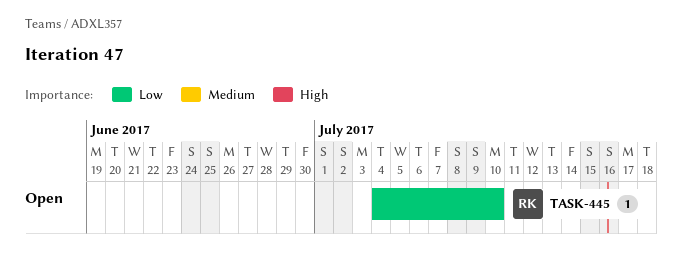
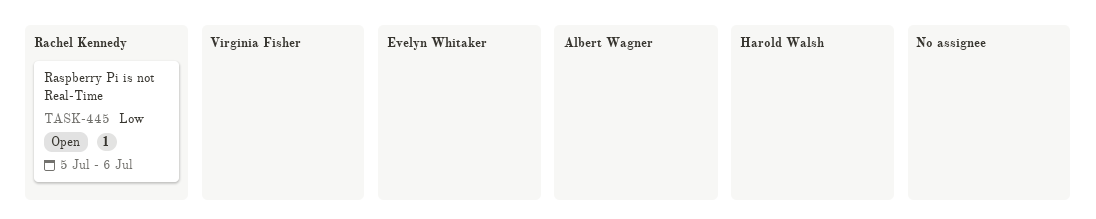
TASK-445, start: Jul 4 -> Jul 5
TASK-445, due: Jul 10 -> Jul 6

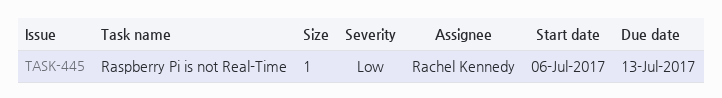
TASK-445, start: Jul 5 -> Jul 6
TASK-445, due: Jul 6 -> Jul 13

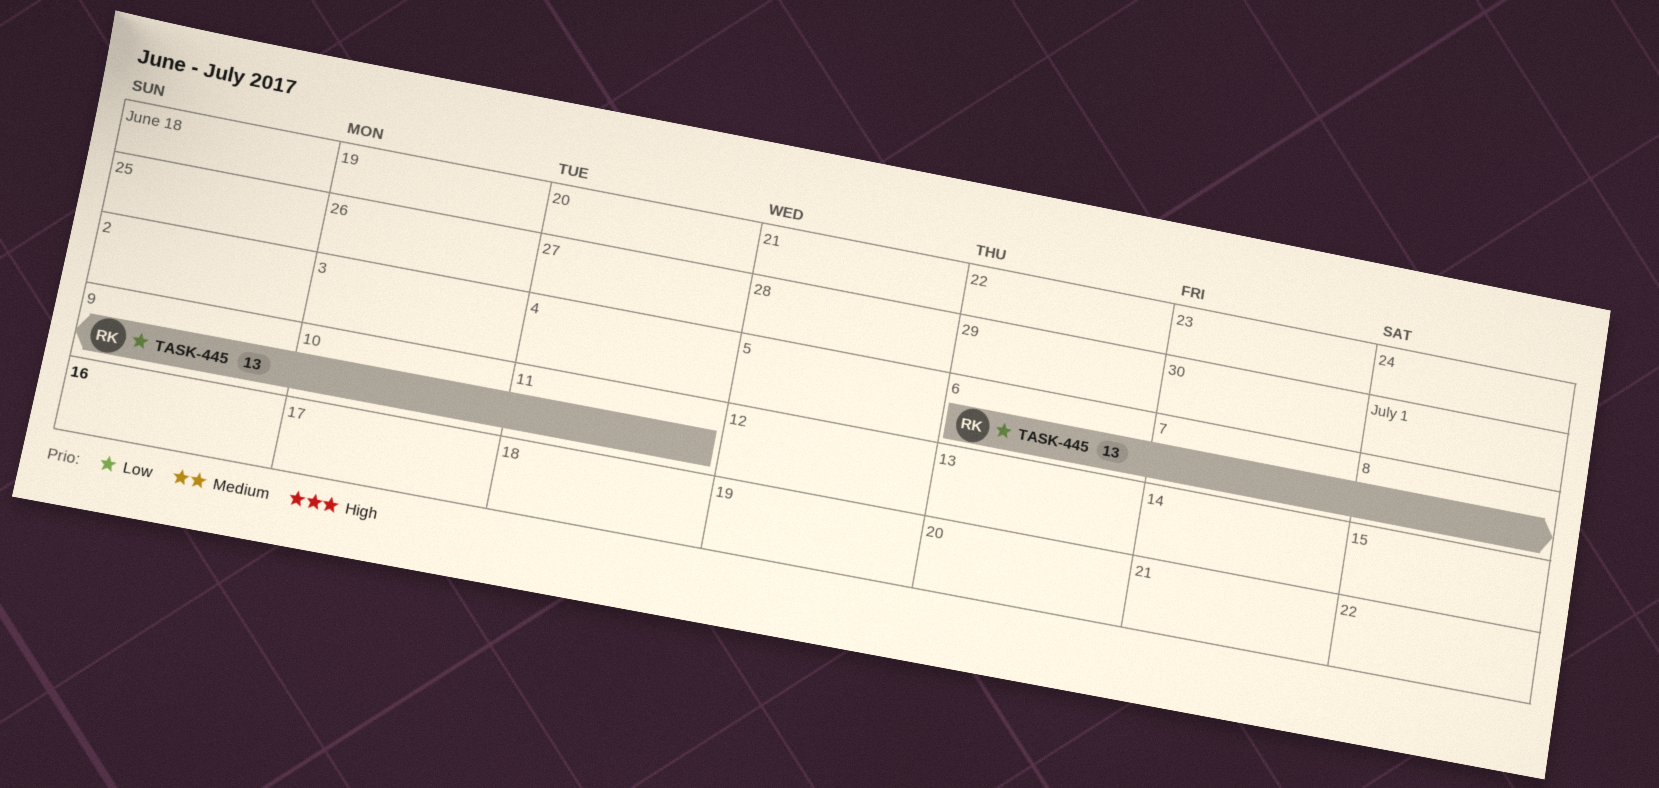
TASK-445, estimate: 1 -> 13
TASK-445, due: Jul 13 -> Jul 11

